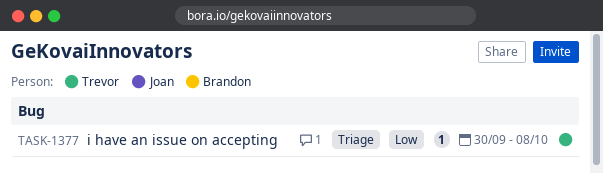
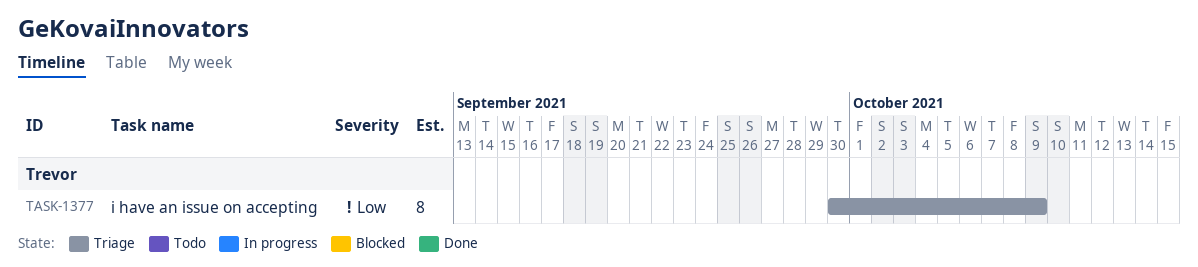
TASK-1377, estimate: 1 -> 8
TASK-1377, due: Oct 8 -> Oct 9

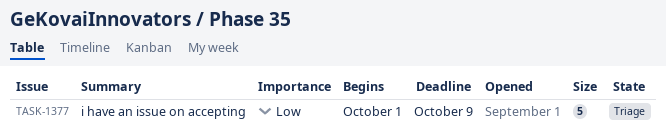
TASK-1377, estimate: 8 -> 5
TASK-1377, start: Sep 30 -> Oct 1

